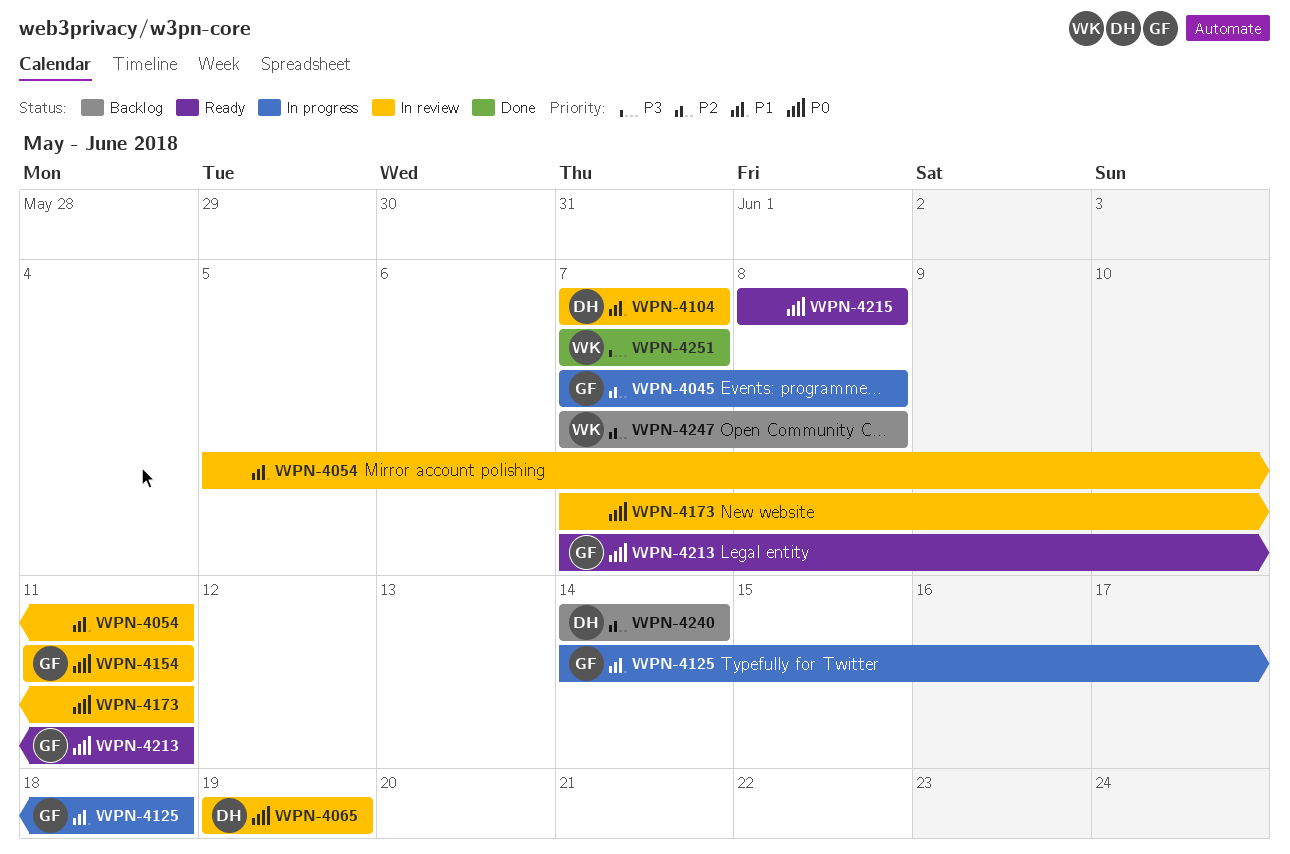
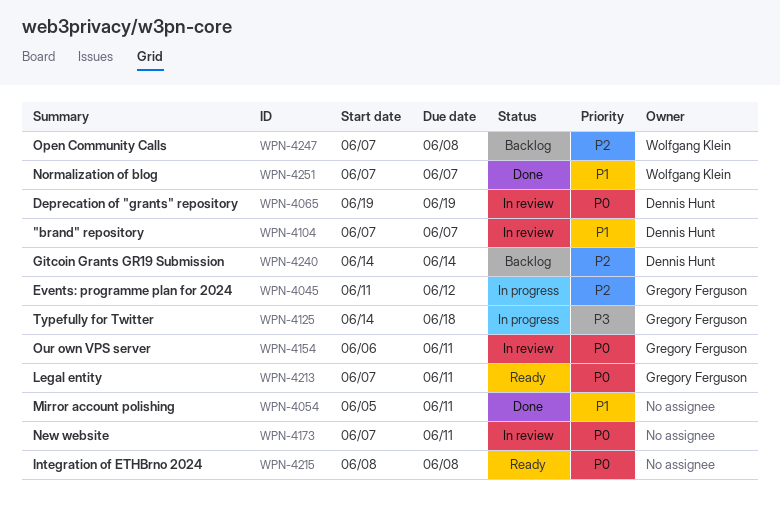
WPN-4045, start: Jun 7 -> Jun 11
WPN-4045, due: Jun 8 -> Jun 12
WPN-4054, status: In review -> Done
WPN-4125, priority: P1 -> P3
WPN-4154, start: Jun 11 -> Jun 6
WPN-4251, priority: P3 -> P1

